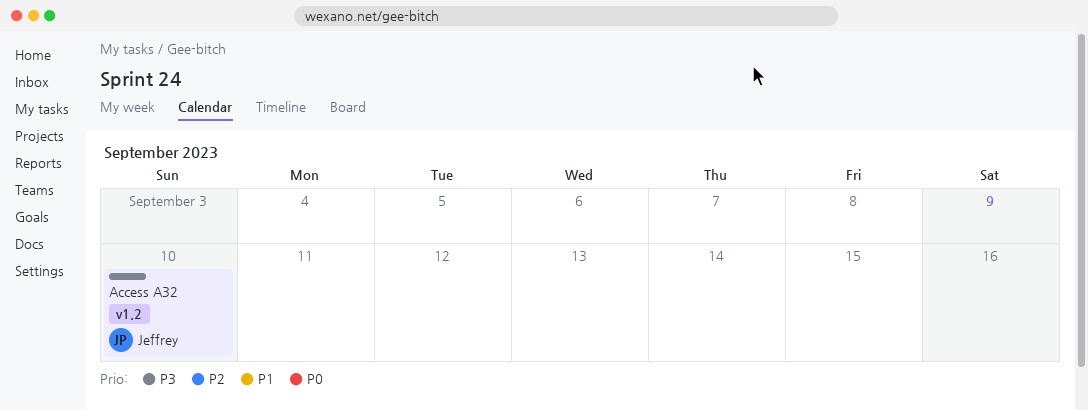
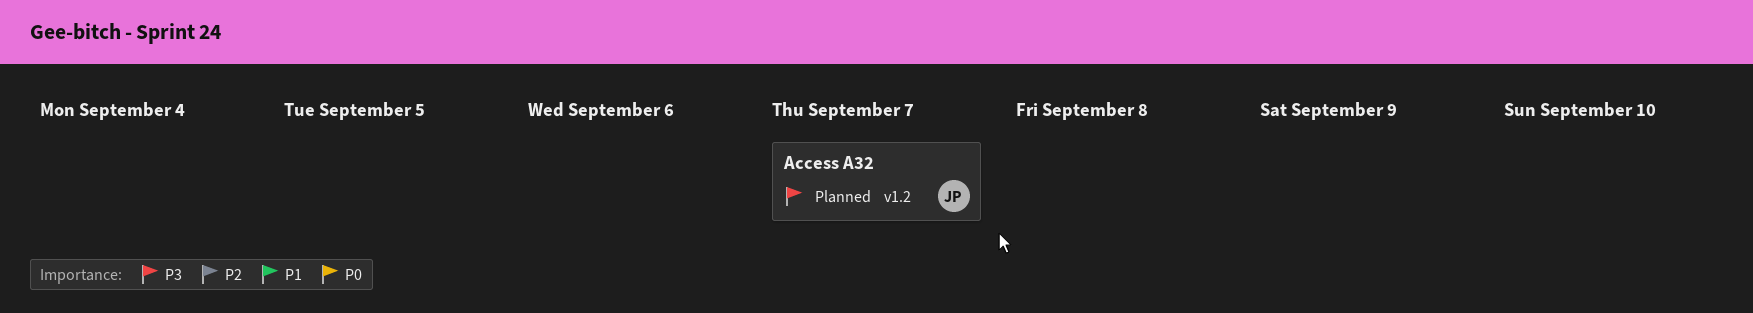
Access A32, due: Sep 10 -> Sep 7

